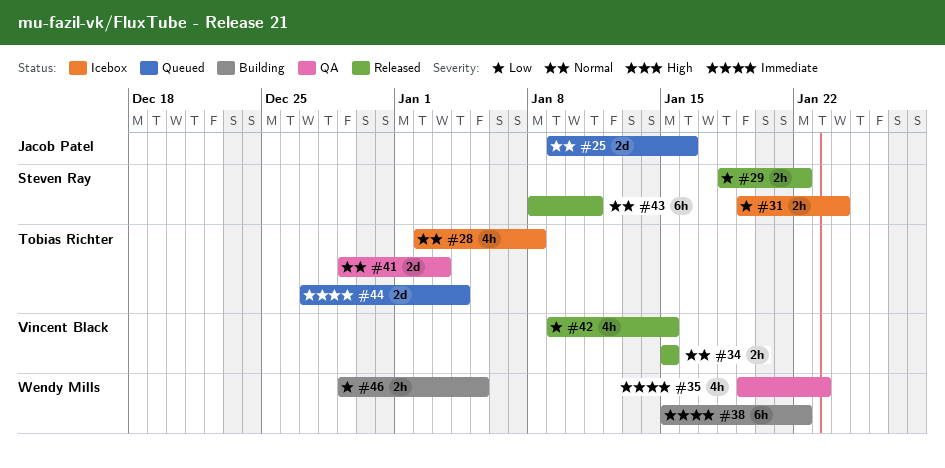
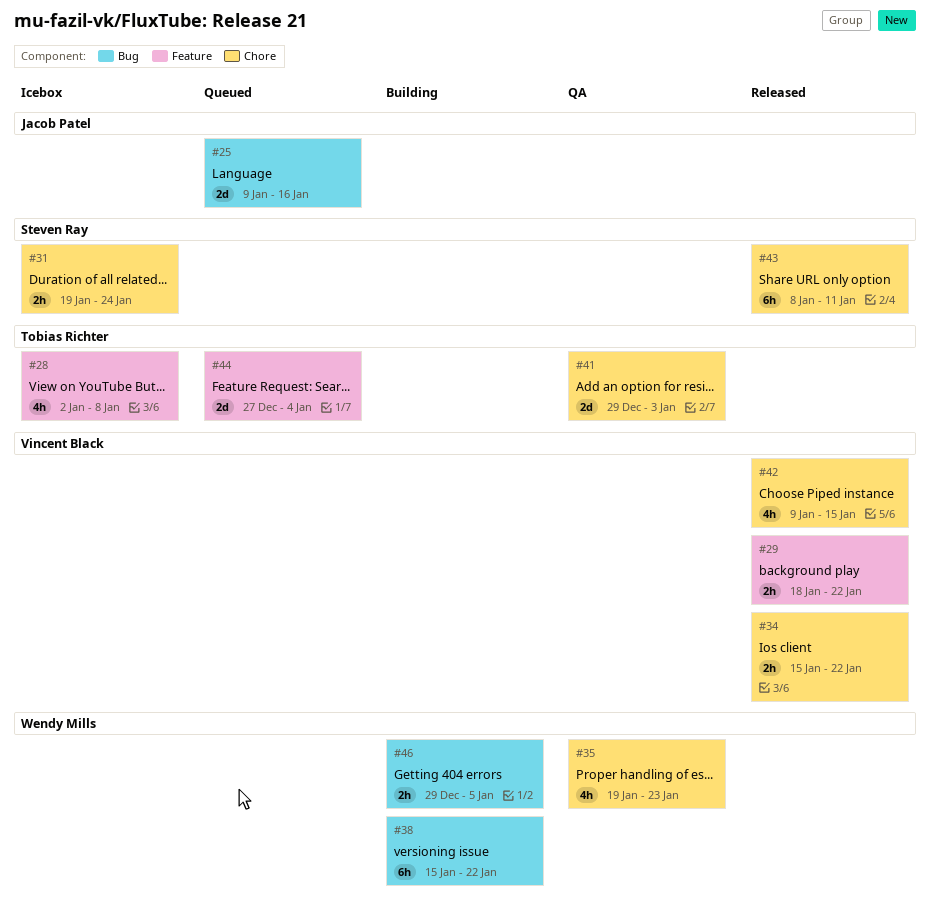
#29, owner: Steven Ray -> Vincent Black
#34, due: Jan 15 -> Jan 22

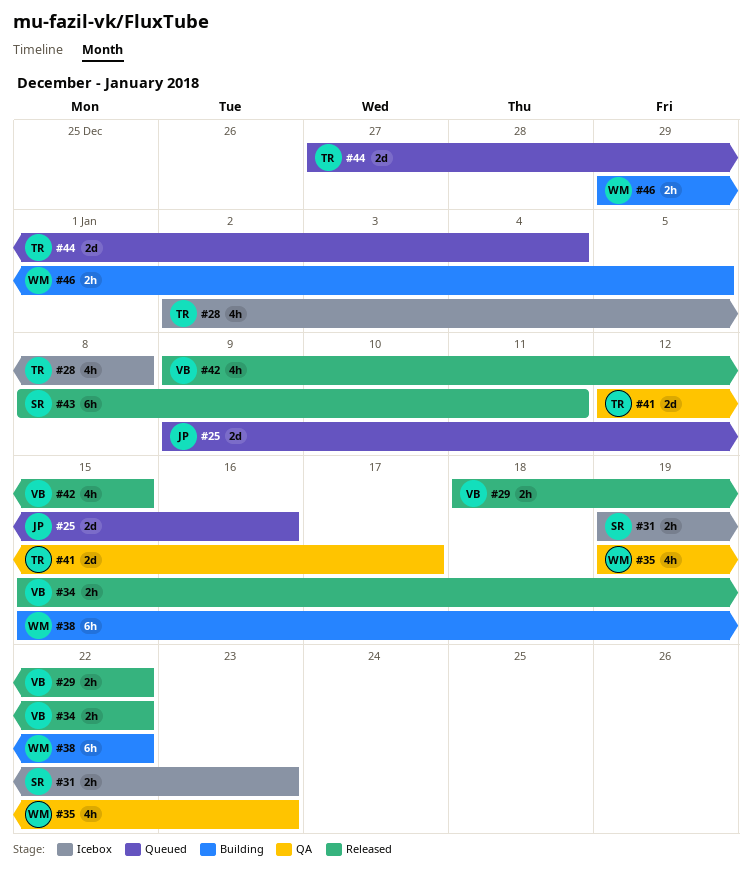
#31, due: Jan 24 -> Jan 23
#41, start: Dec 29 -> Jan 12
#41, due: Jan 3 -> Jan 17

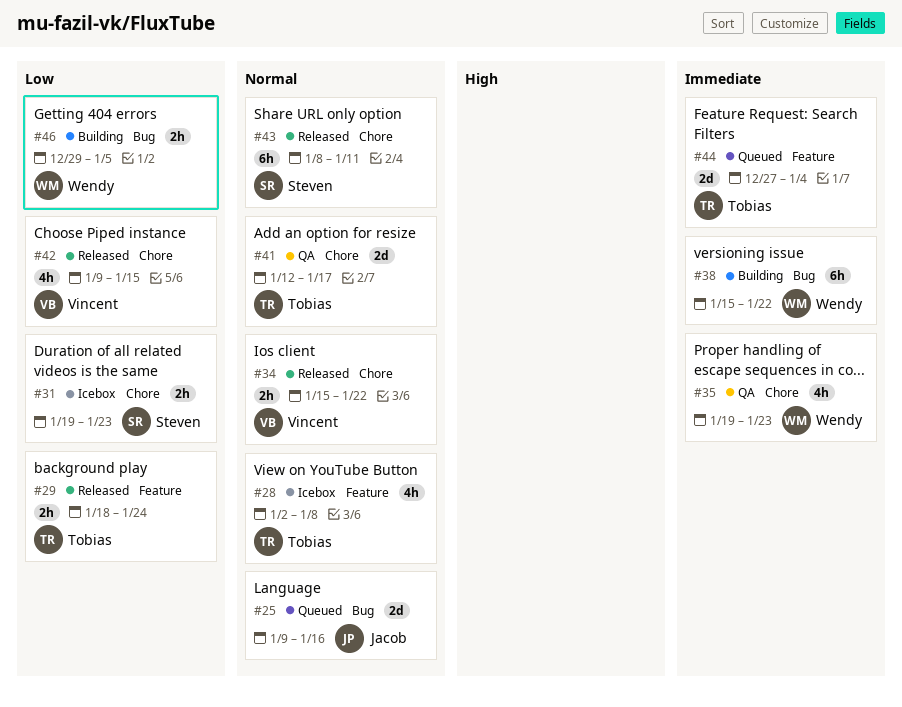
#29, owner: Vincent -> Tobias
#29, due: Jan 22 -> Jan 24

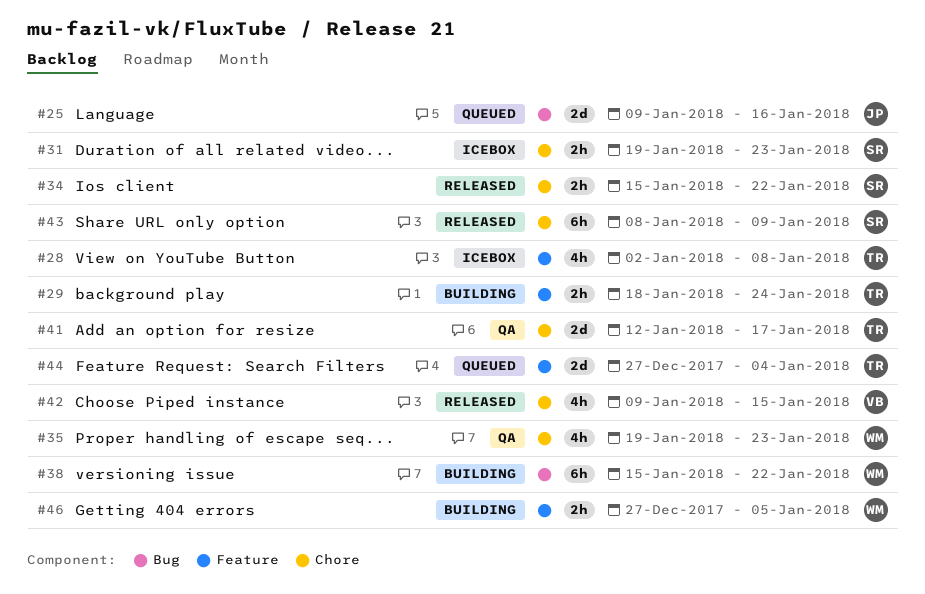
#29, status: Released -> Building
#34, owner: Vincent -> Steven
#43, due: Jan 11 -> Jan 9
#46, label: Bug -> Feature
#46, start: Dec 29 -> Dec 27

